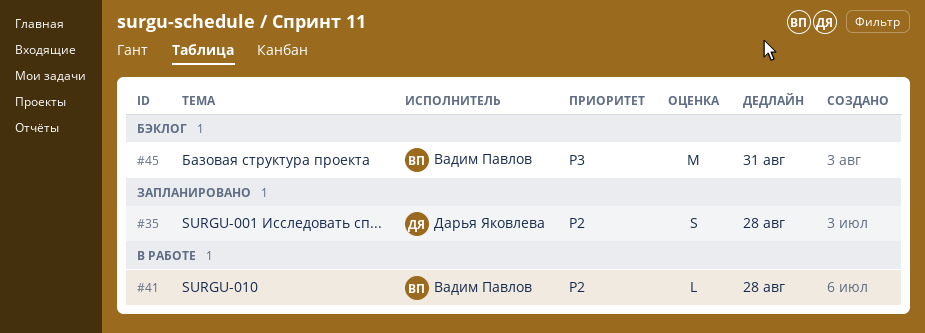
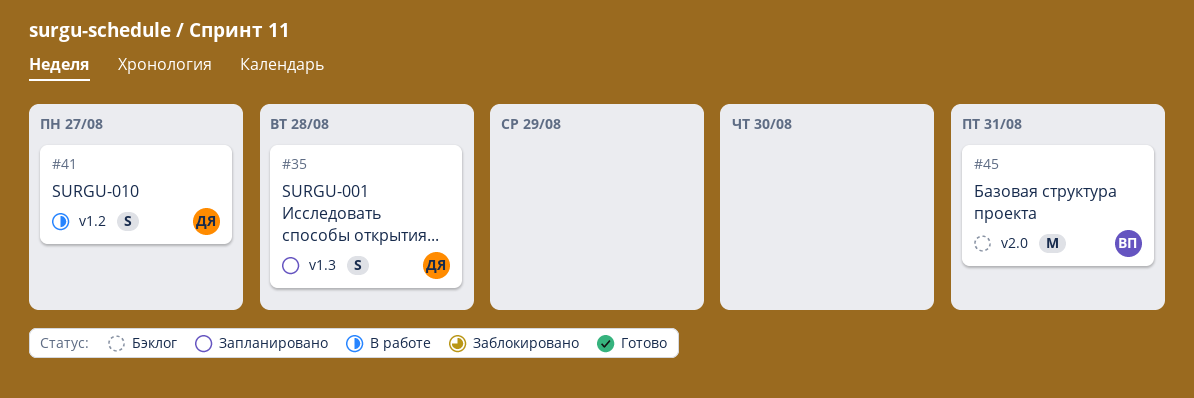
#41, owner: Вадим Павлов -> Дарья Яковлева
#41, estimate: L -> S
#41, due: Aug 28 -> Aug 27

